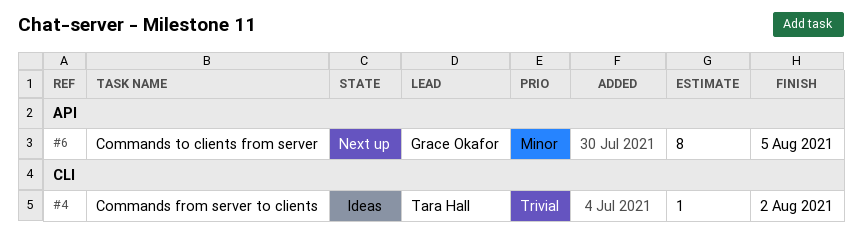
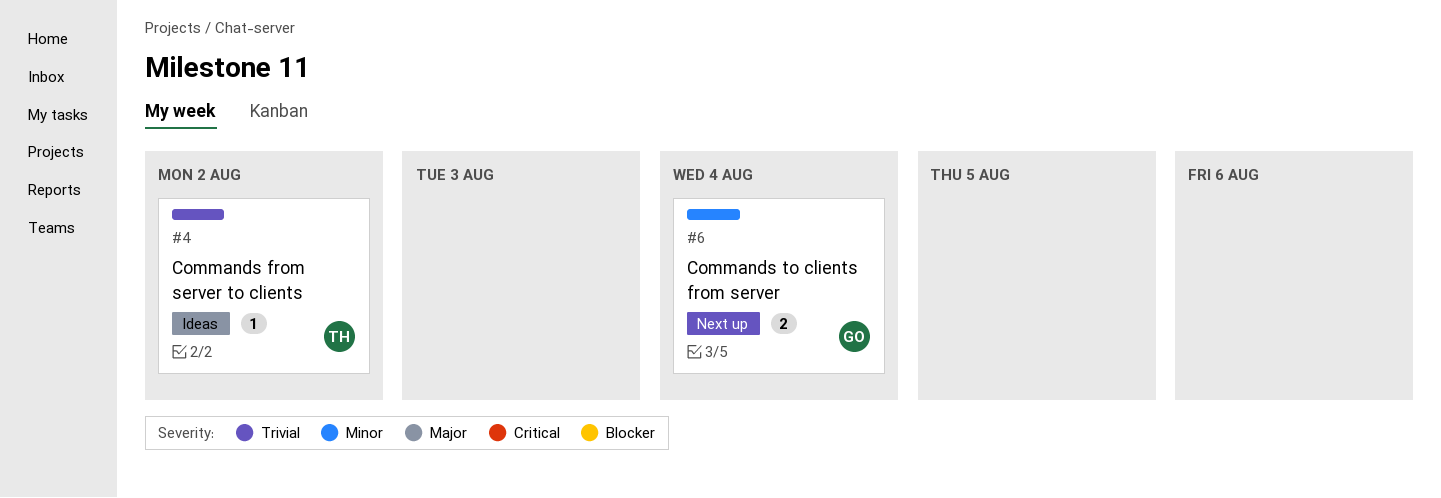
#6, estimate: 8 -> 2
#6, due: Aug 5 -> Aug 4

